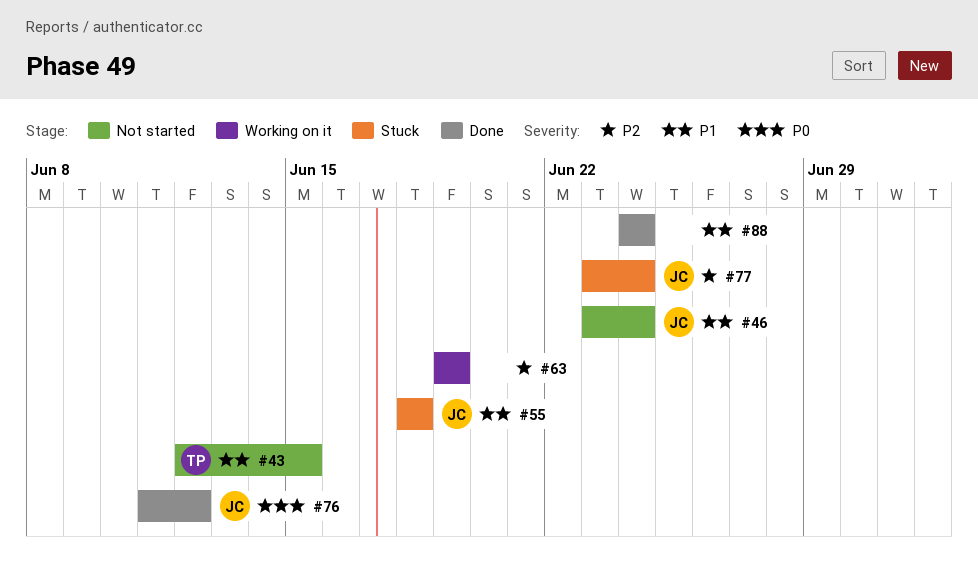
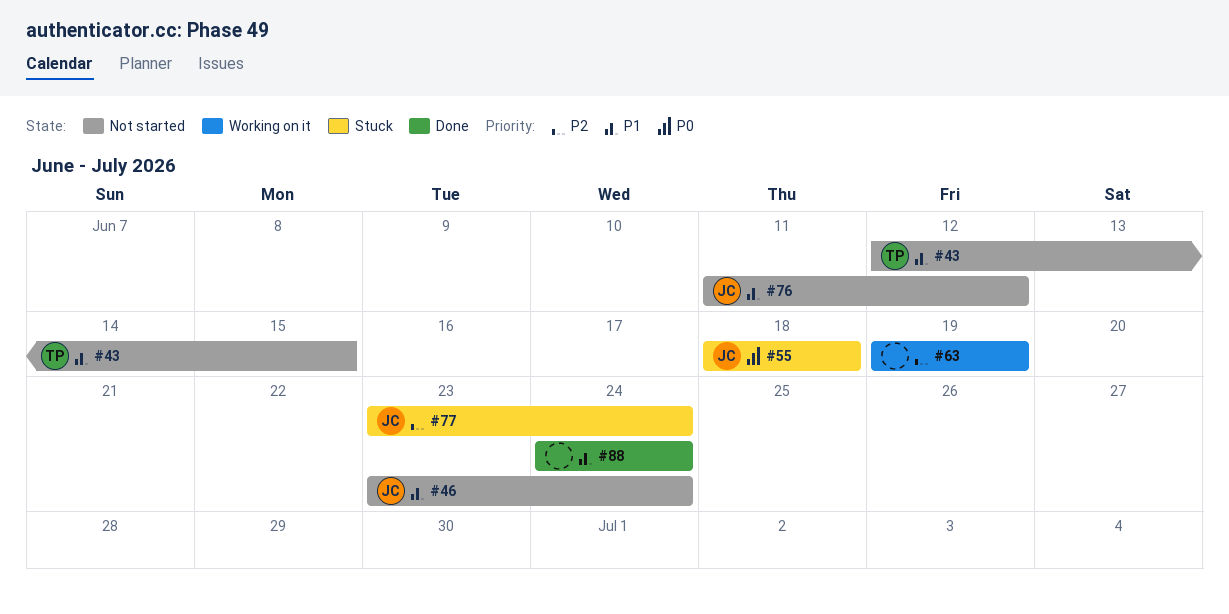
#55, priority: P1 -> P0
#76, status: Done -> Not started
#76, priority: P0 -> P1

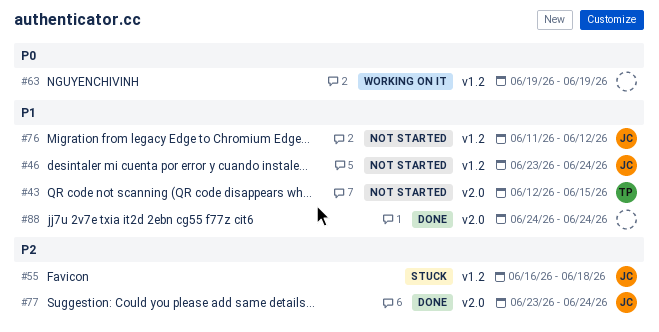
#55, priority: P0 -> P2
#55, start: Jun 18 -> Jun 16
#63, priority: P2 -> P0
#77, status: Stuck -> Done

